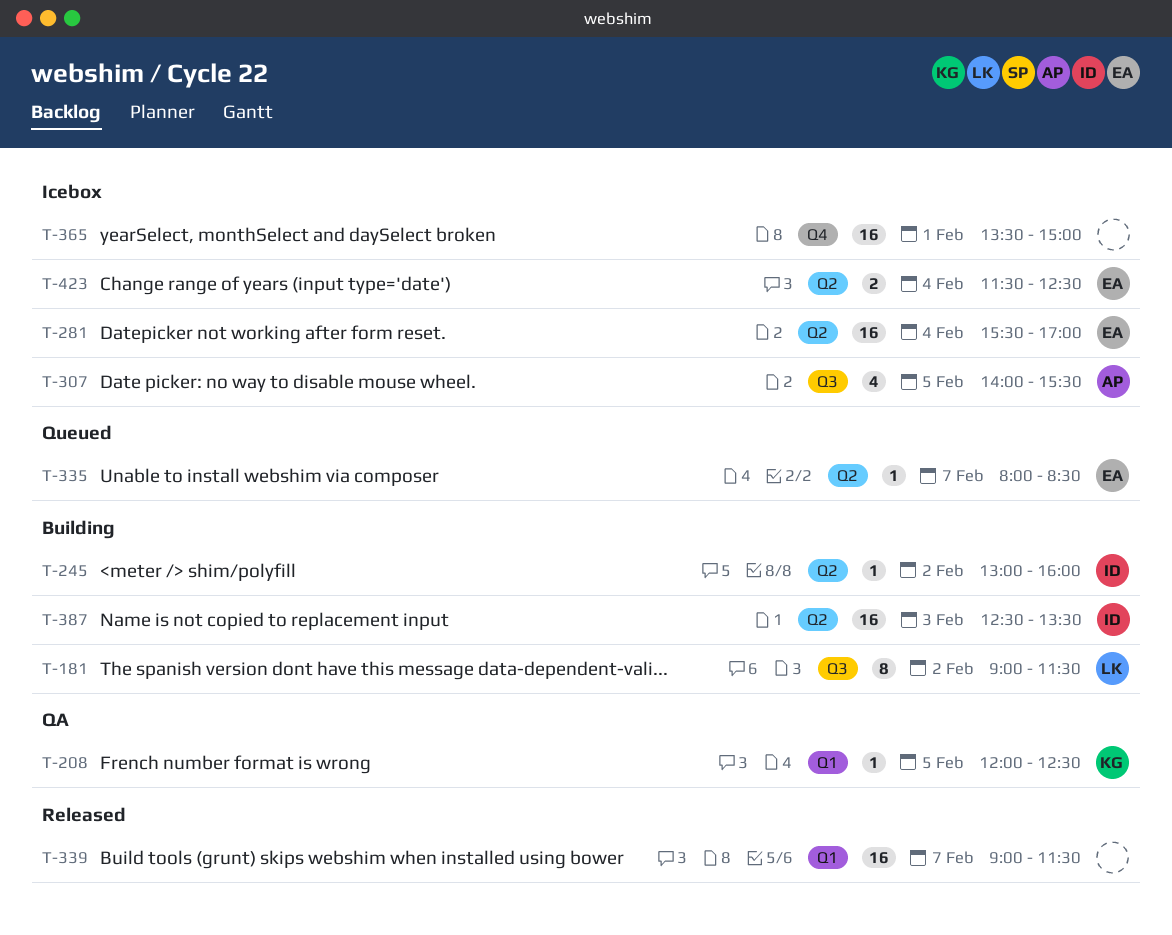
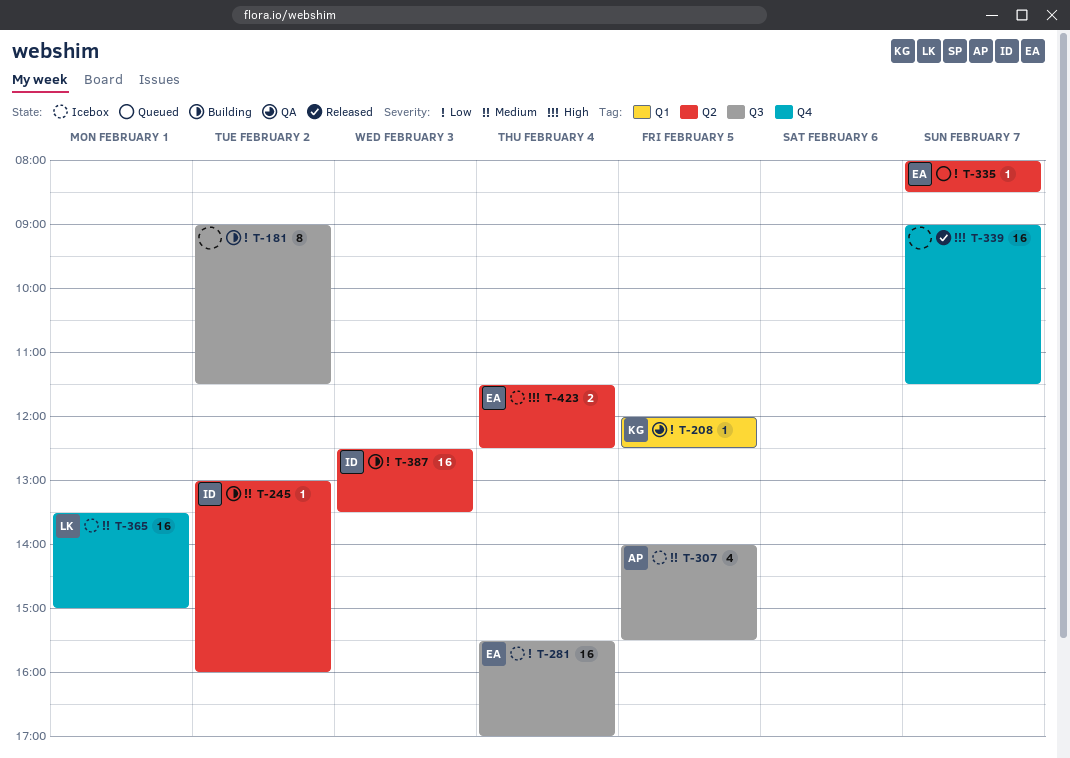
T-181, owner: LK -> none
T-281, label: Q2 -> Q3
T-339, label: Q1 -> Q4
T-365, owner: none -> LK

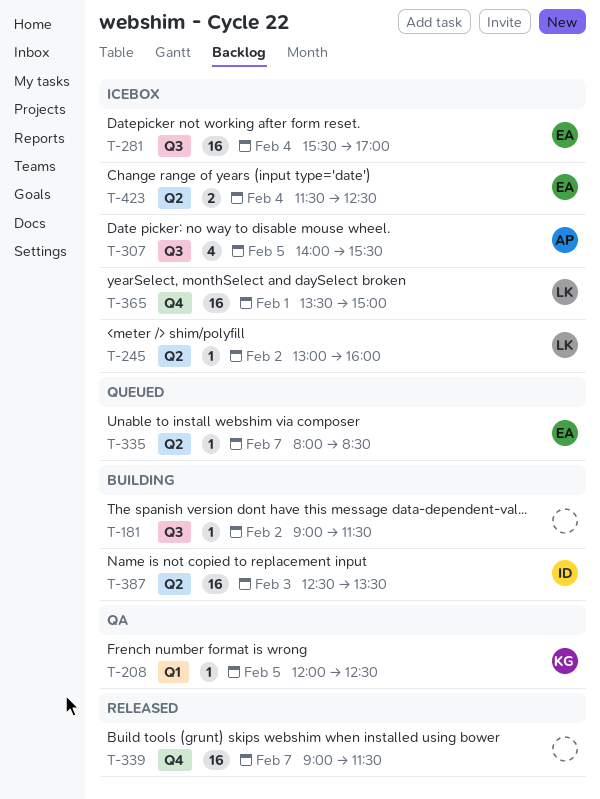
T-181, estimate: 8 -> 1
T-245, status: Building -> Icebox
T-245, owner: ID -> LK

